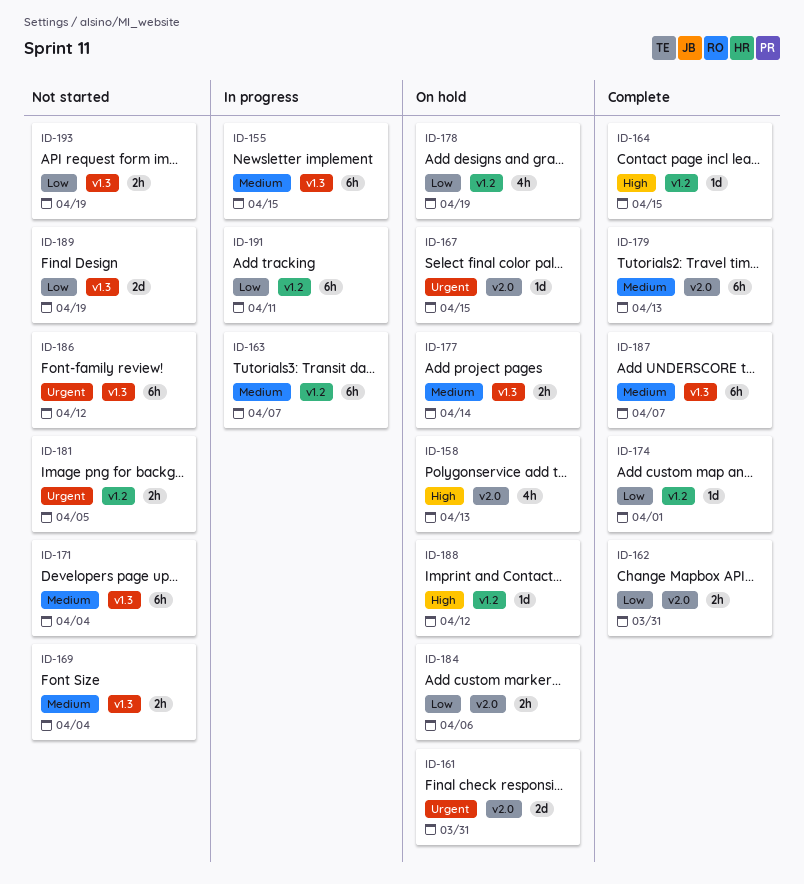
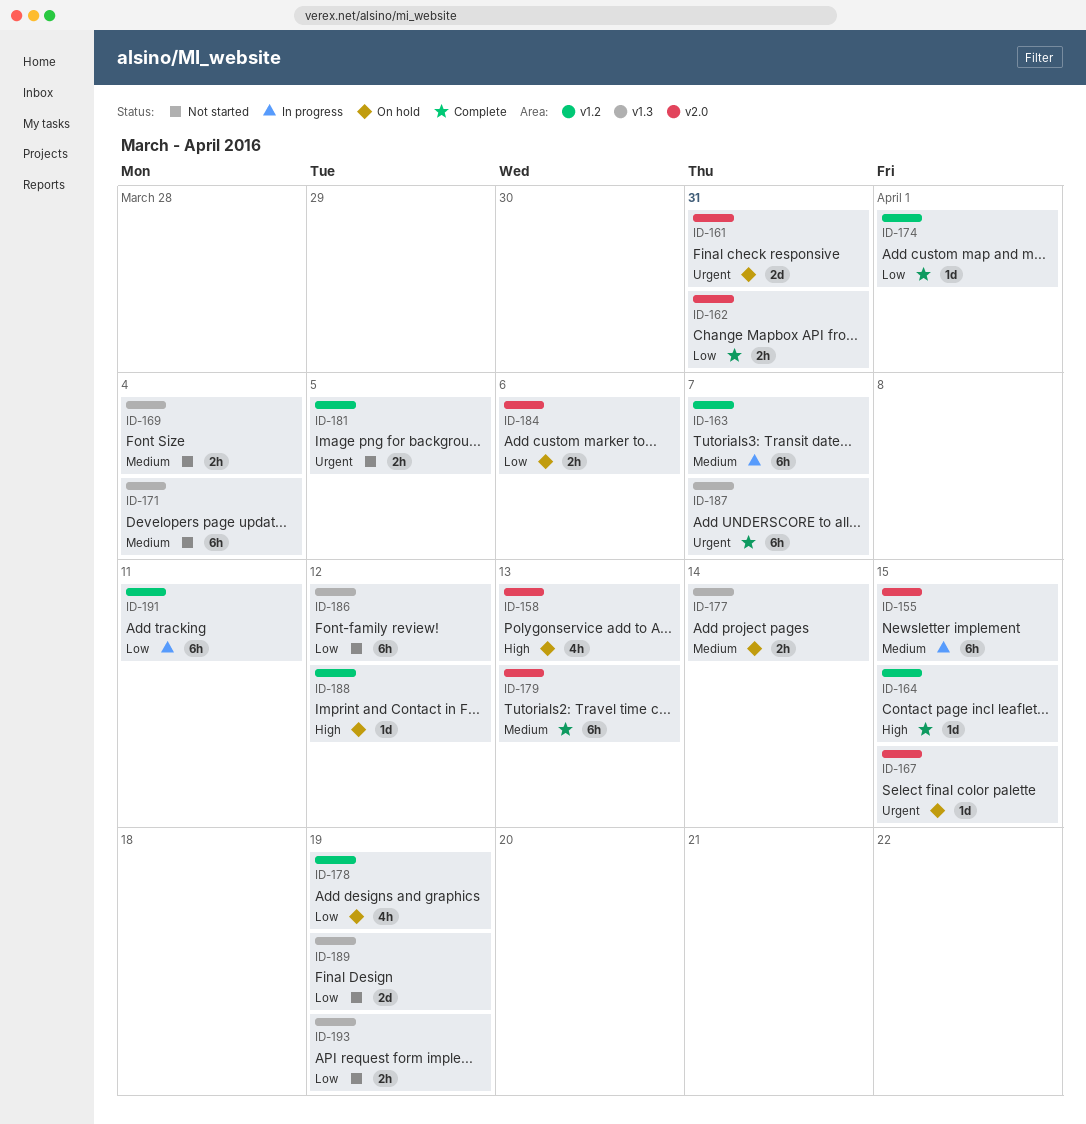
ID-155, label: v1.3 -> v2.0
ID-186, priority: Urgent -> Low
ID-187, priority: Medium -> Urgent

